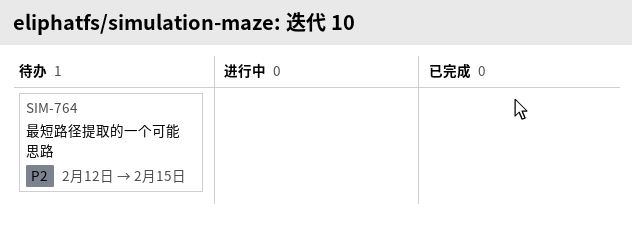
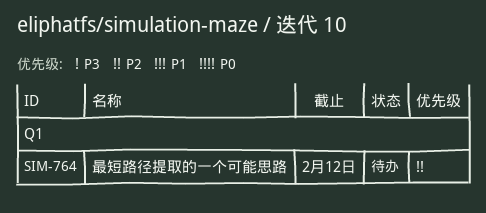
SIM-764, due: Feb 15 -> Feb 12

